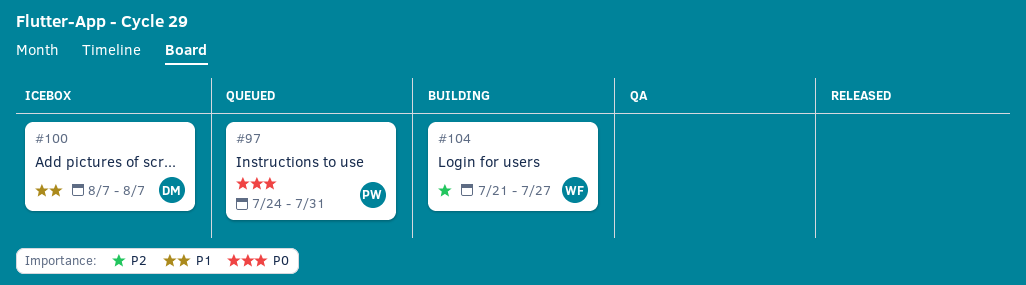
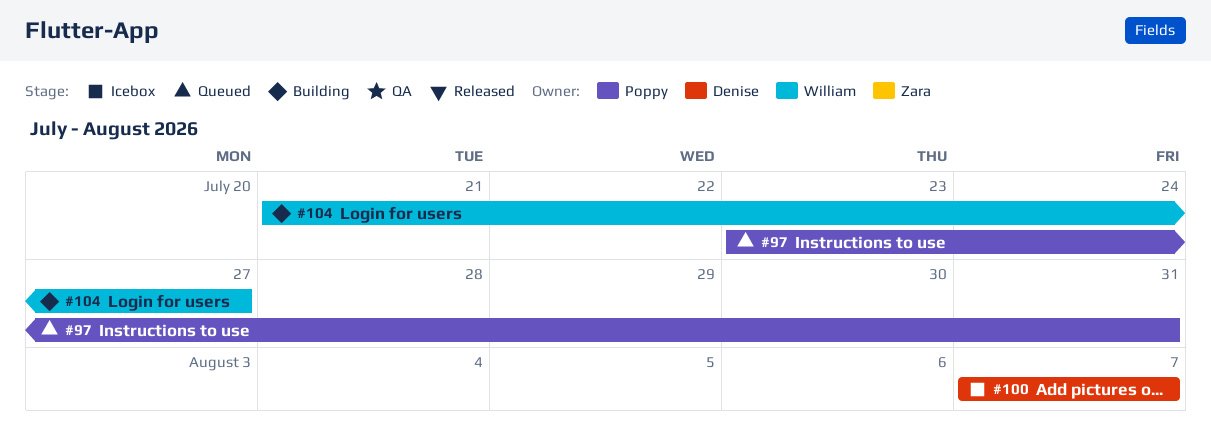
#97, start: Jul 24 -> Jul 23

